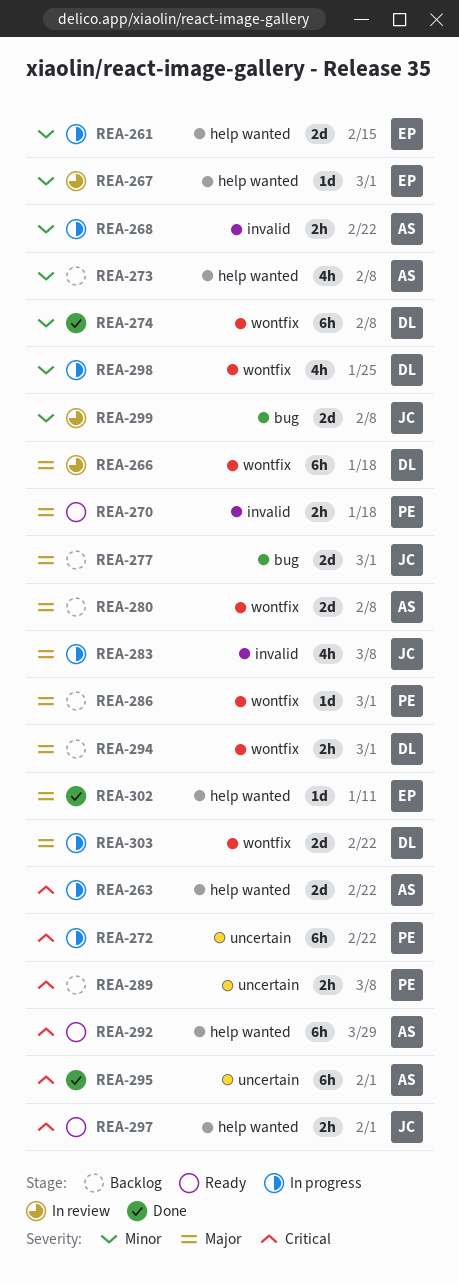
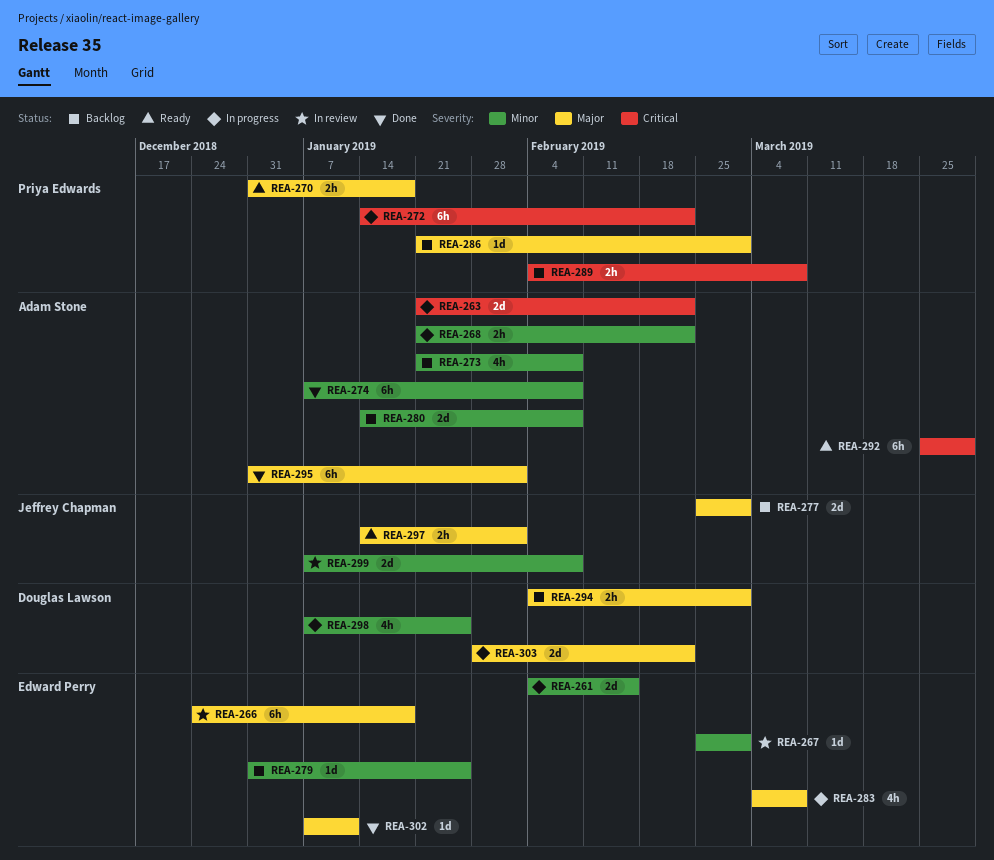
REA-266, owner: Douglas Lawson -> Edward Perry
REA-274, owner: Douglas Lawson -> Adam Stone
REA-279: none -> present
REA-280, priority: Major -> Minor
REA-283, owner: Jeffrey Chapman -> Edward Perry
REA-295, priority: Critical -> Major
REA-297, priority: Critical -> Major

